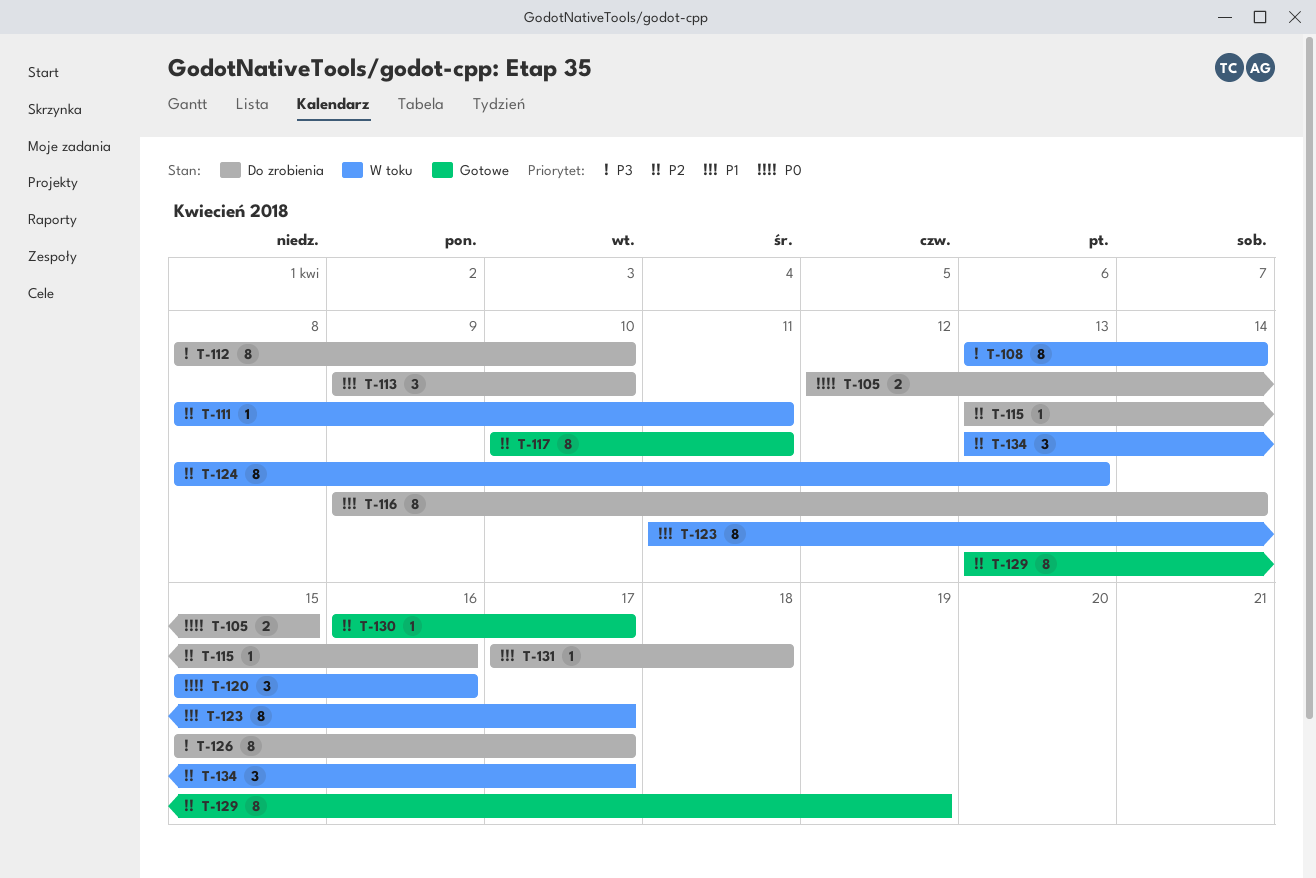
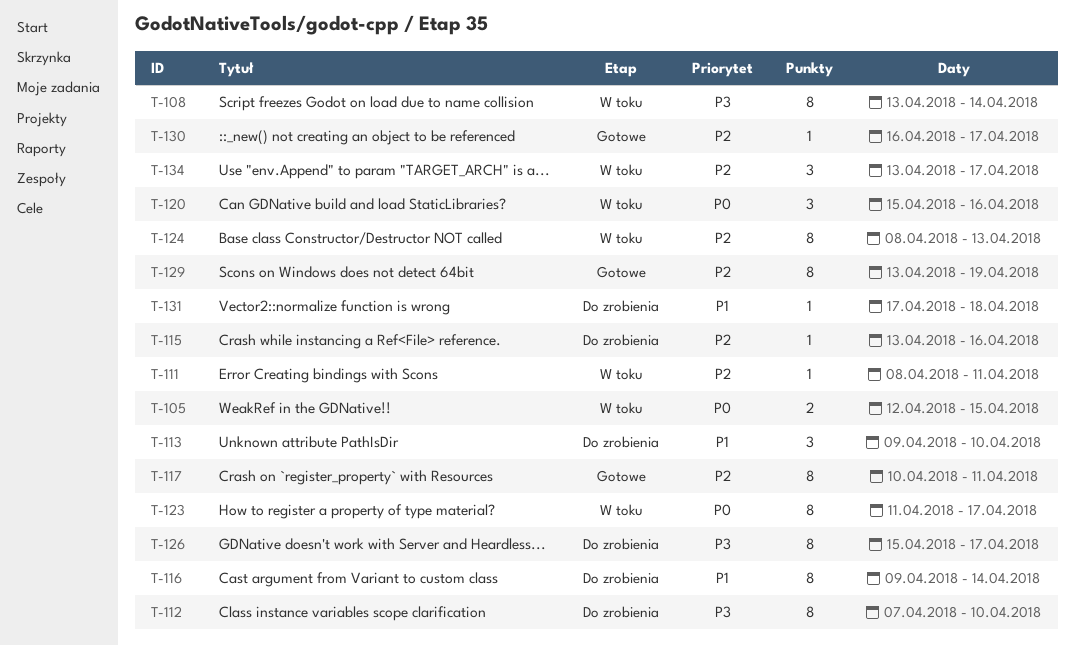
T-105, status: Do zrobienia -> W toku
T-112, start: Apr 8 -> Apr 7
T-123, priority: P1 -> P0

